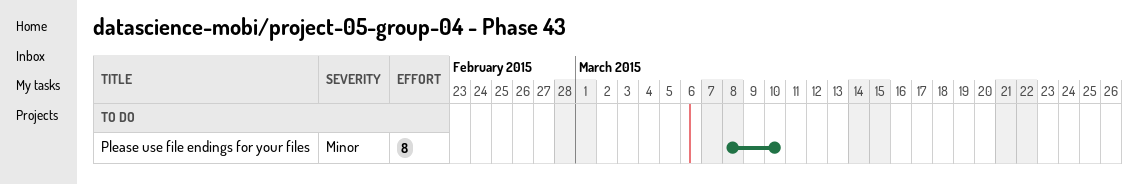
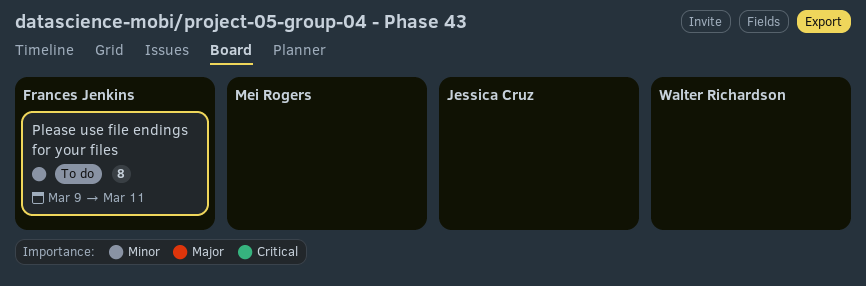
Please use file endings for your files, start: Mar 8 -> Mar 9
Please use file endings for your files, due: Mar 10 -> Mar 11

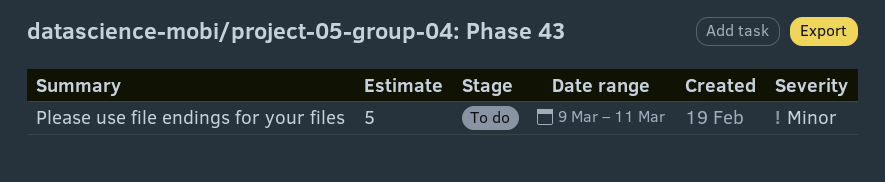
Please use file endings for your files, estimate: 8 -> 5

